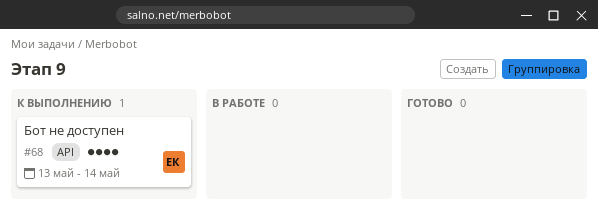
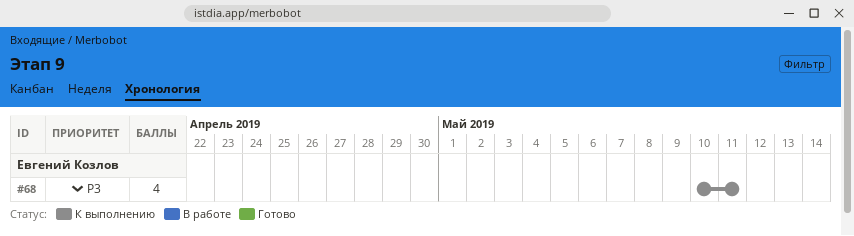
#68, start: May 13 -> May 10
#68, due: May 14 -> May 11

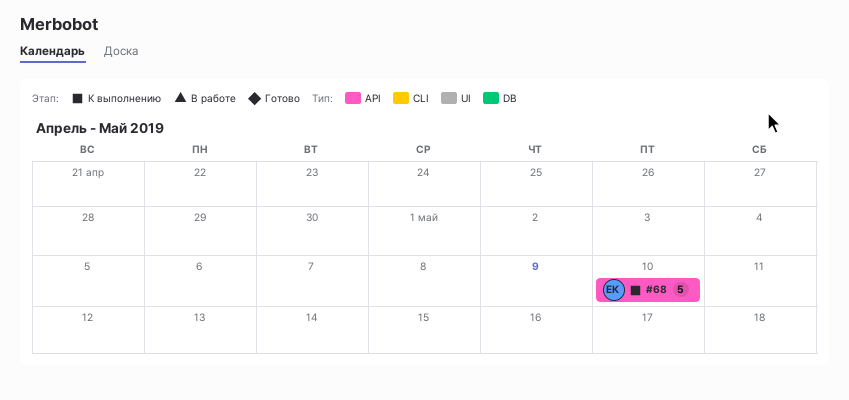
#68, estimate: 4 -> 5
#68, due: May 11 -> May 10

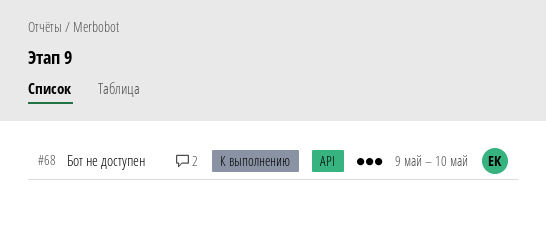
#68, estimate: 5 -> 3
#68, start: May 10 -> May 9

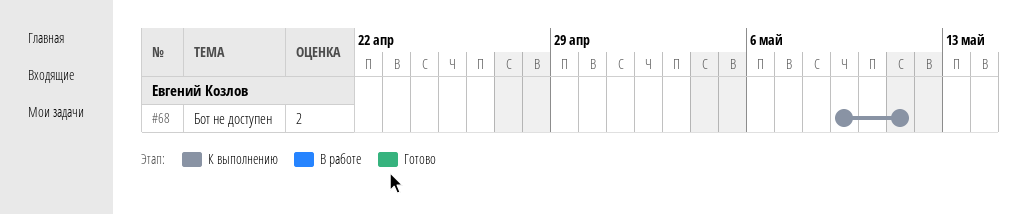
#68, estimate: 3 -> 2
#68, due: May 10 -> May 11

